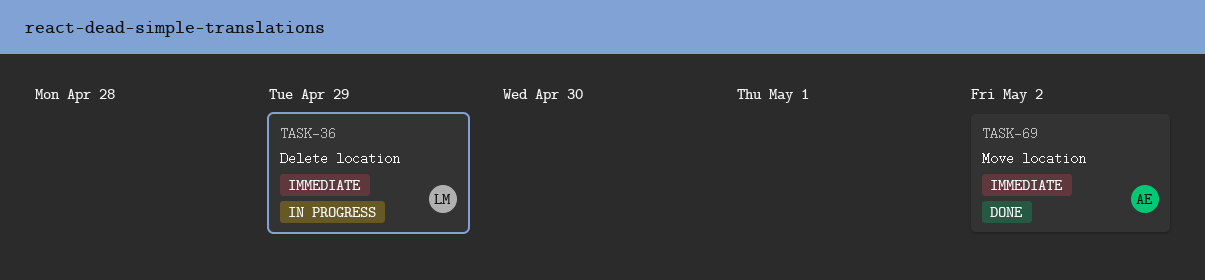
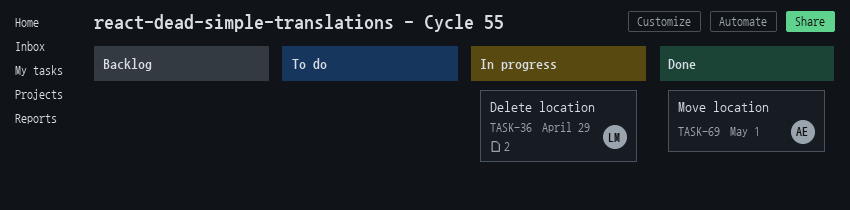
TASK-69, due: May 2 -> May 1

